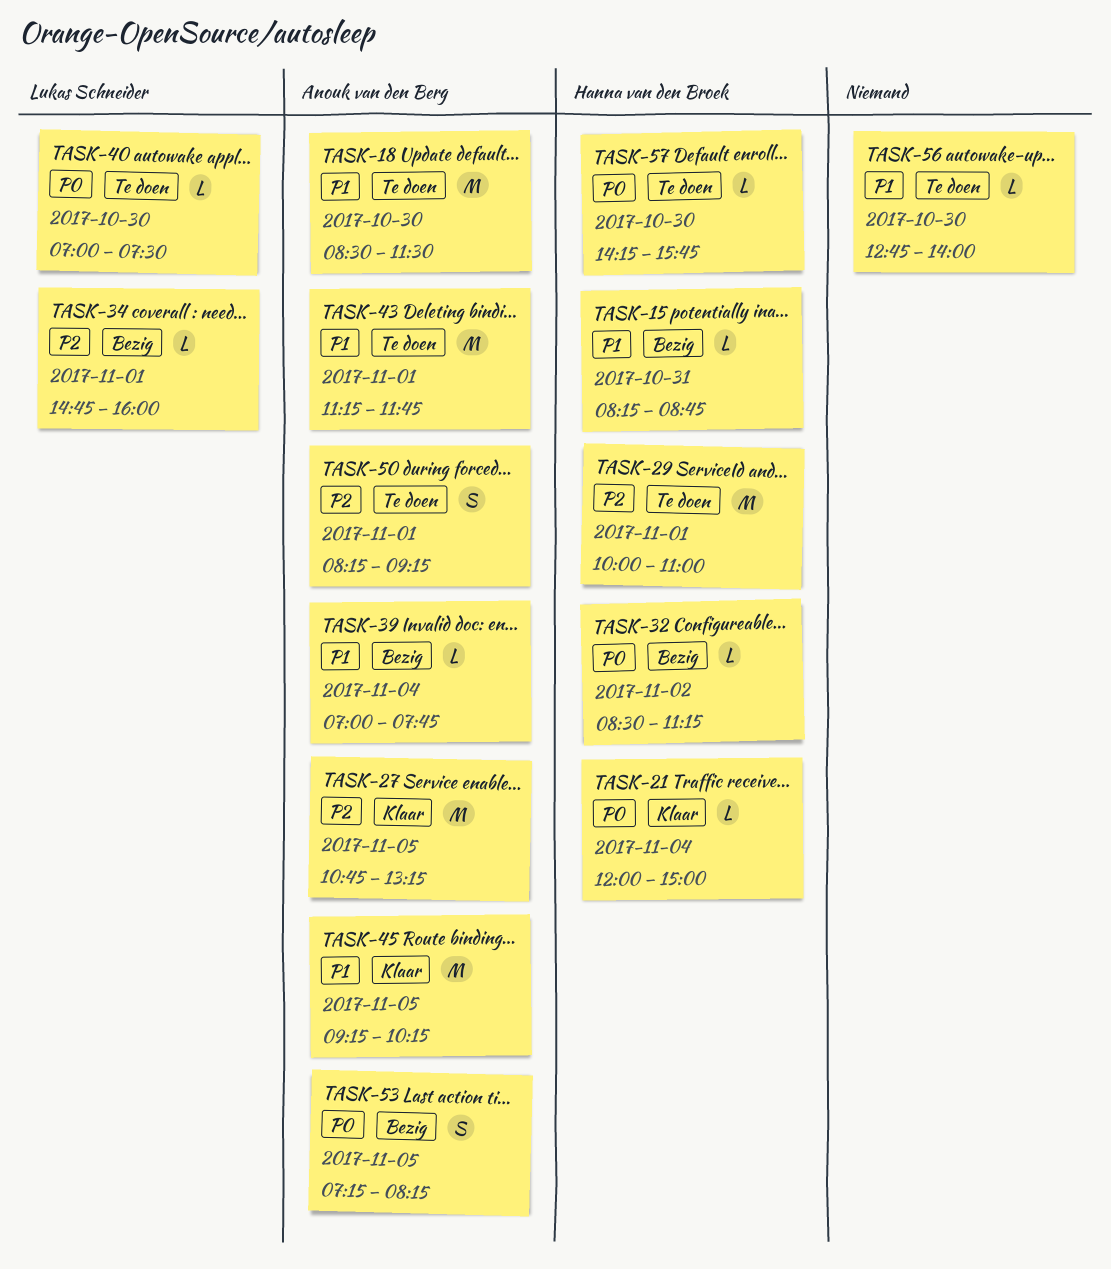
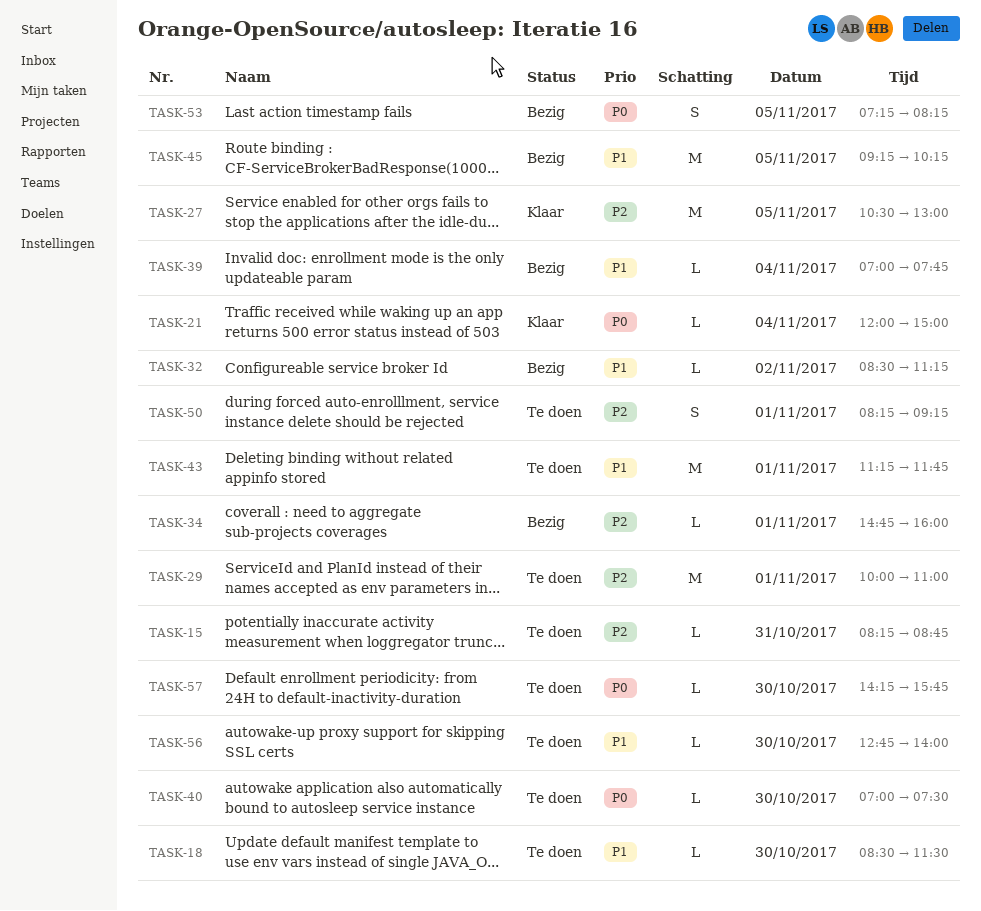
TASK-15, status: Bezig -> Te doen
TASK-15, priority: P1 -> P2
TASK-18, estimate: M -> L
TASK-27, begins: 10:45 -> 10:30
TASK-27, ends: 13:15 -> 13:00
TASK-32, priority: P0 -> P1
TASK-45, status: Klaar -> Bezig

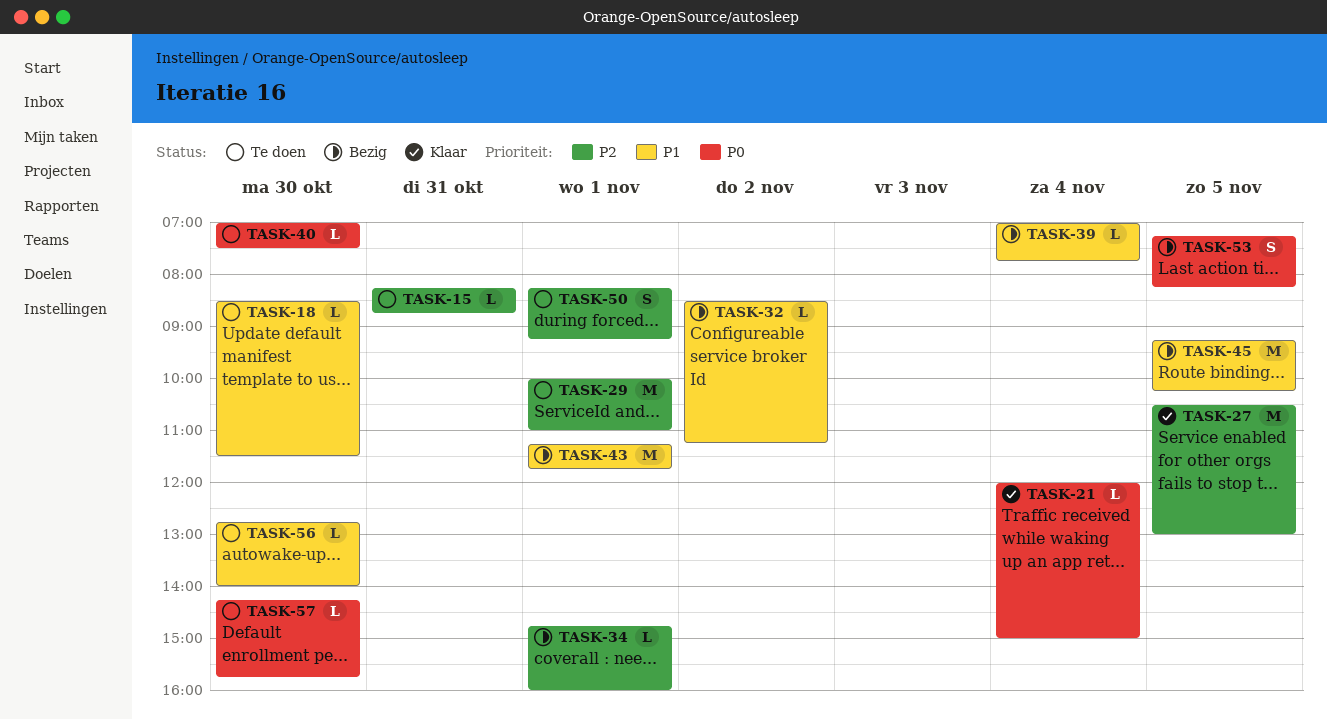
TASK-43, status: Te doen -> Bezig

